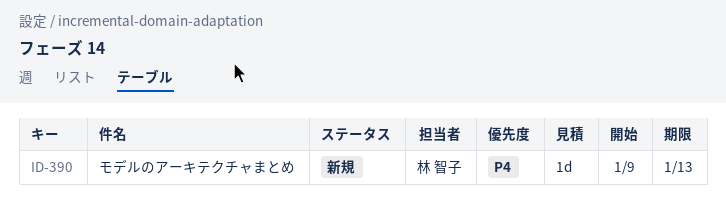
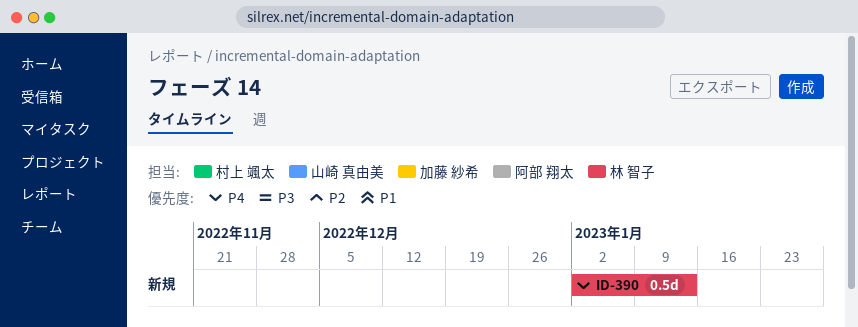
ID-390, estimate: 1d -> 0.5d
ID-390, start: Jan 9 -> Jan 2

